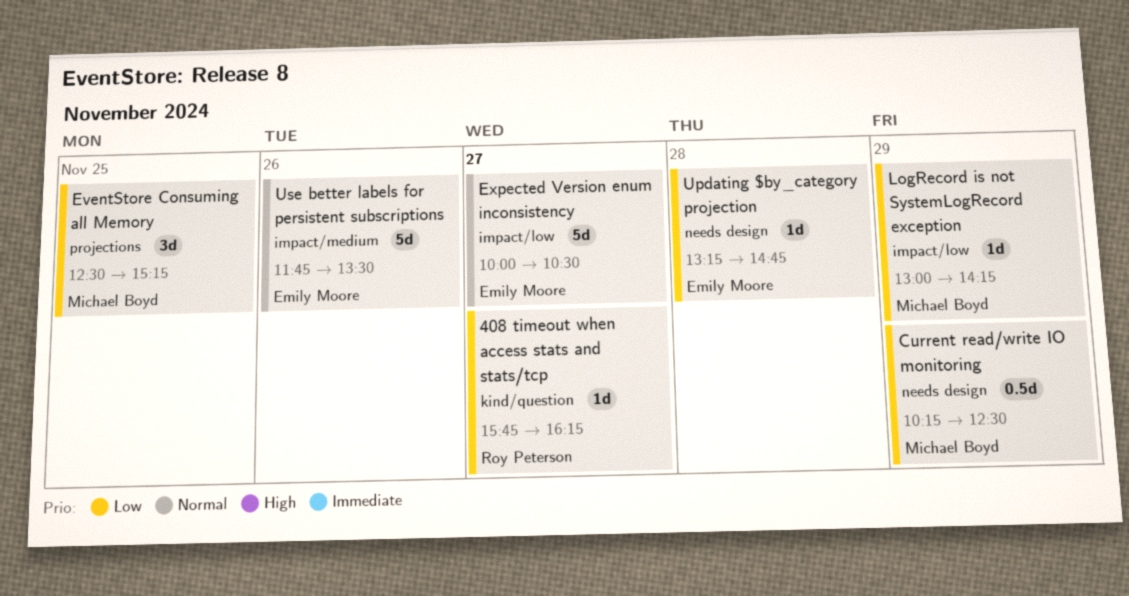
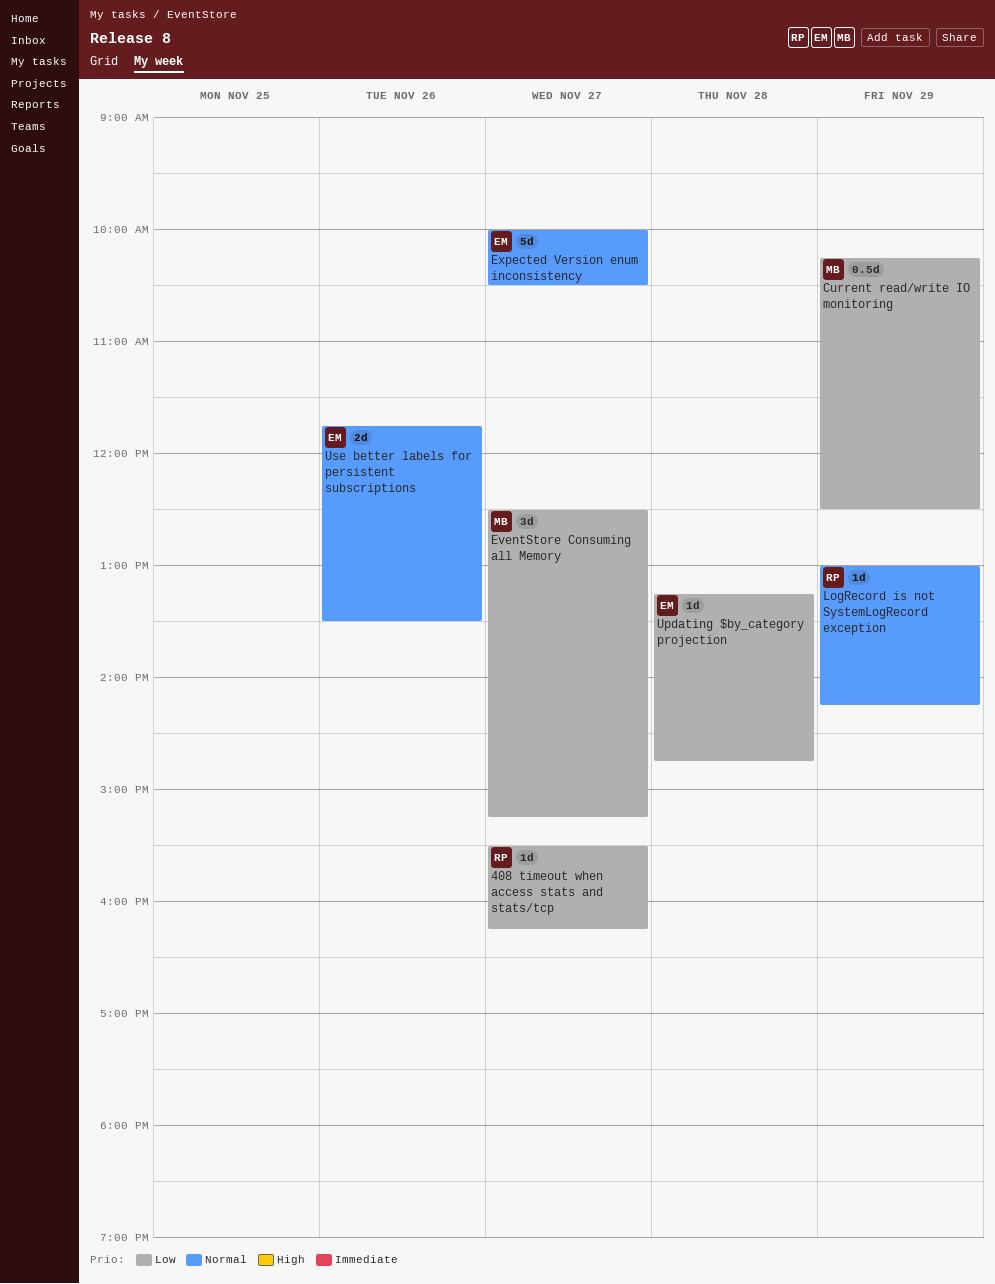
408 timeout when access stats and stats/tcp, begins: 15:45 -> 15:30
EventStore Consuming all Memory, day: Nov 25 -> Nov 27
LogRecord is not SystemLogRecord exception, owner: Michael Boyd -> Roy Peterson
LogRecord is not SystemLogRecord exception, priority: Low -> Normal
Use better labels for persistent subscriptions, estimate: 5d -> 2d

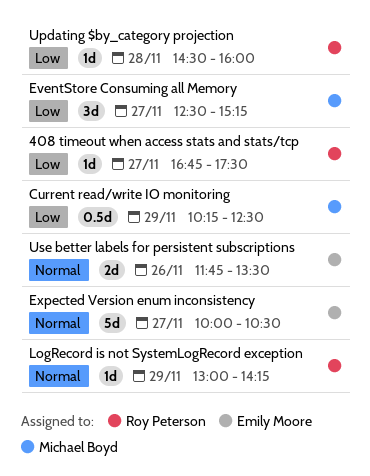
408 timeout when access stats and stats/tcp, begins: 15:30 -> 16:45
408 timeout when access stats and stats/tcp, ends: 16:15 -> 17:30
Updating $by_category projection, owner: Emily Moore -> Roy Peterson
Updating $by_category projection, begins: 13:15 -> 14:30
Updating $by_category projection, ends: 14:45 -> 16:00

